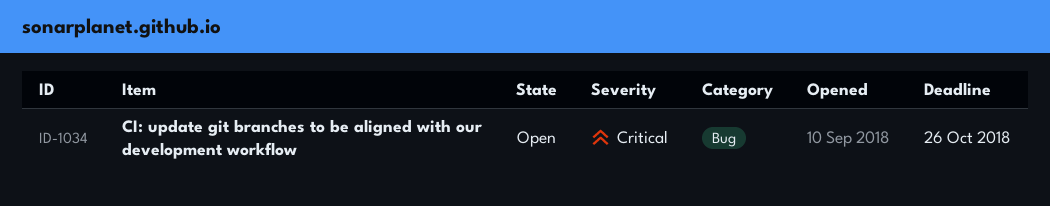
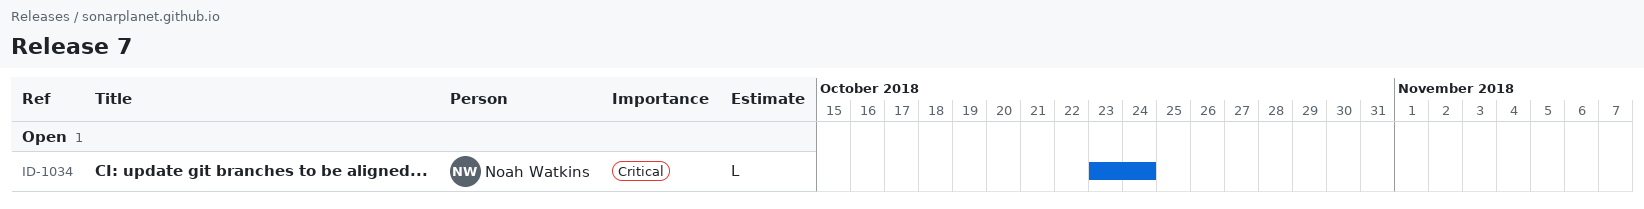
ID-1034, due: Oct 26 -> Oct 24

